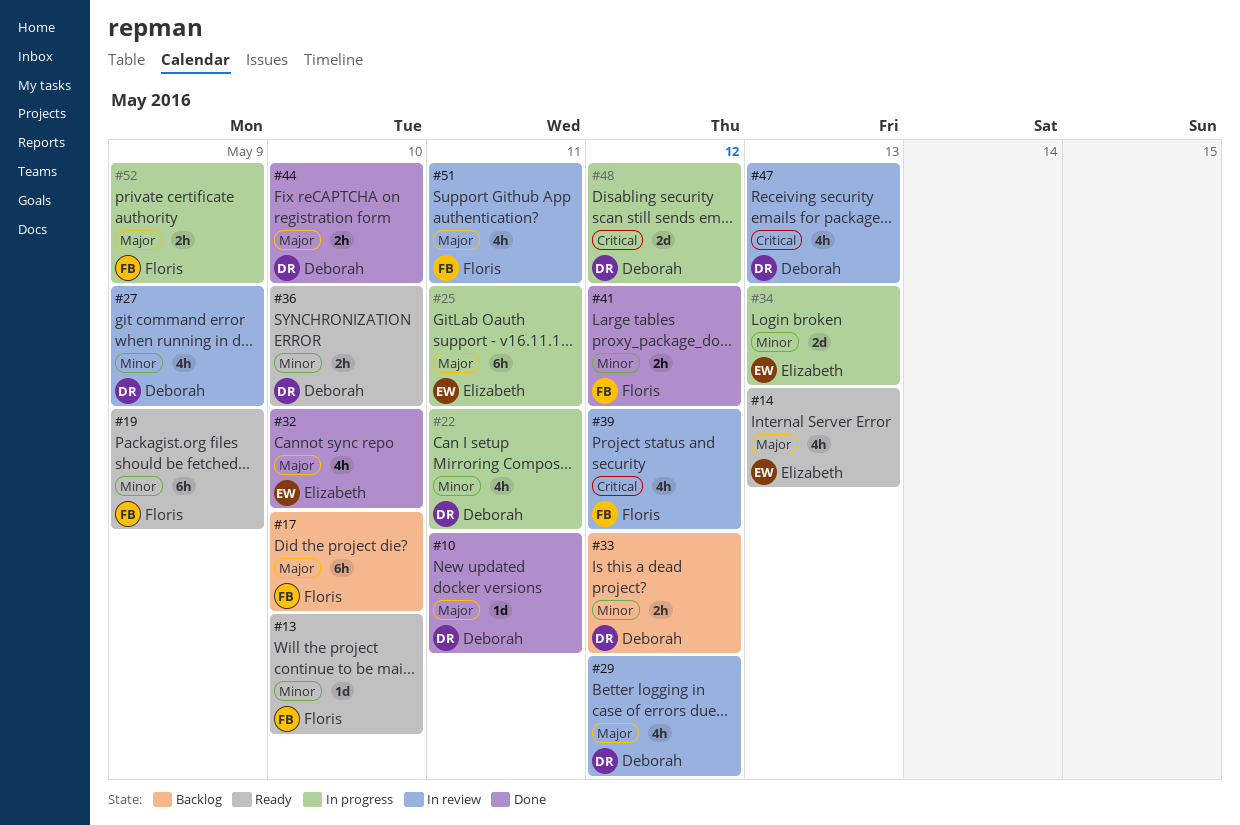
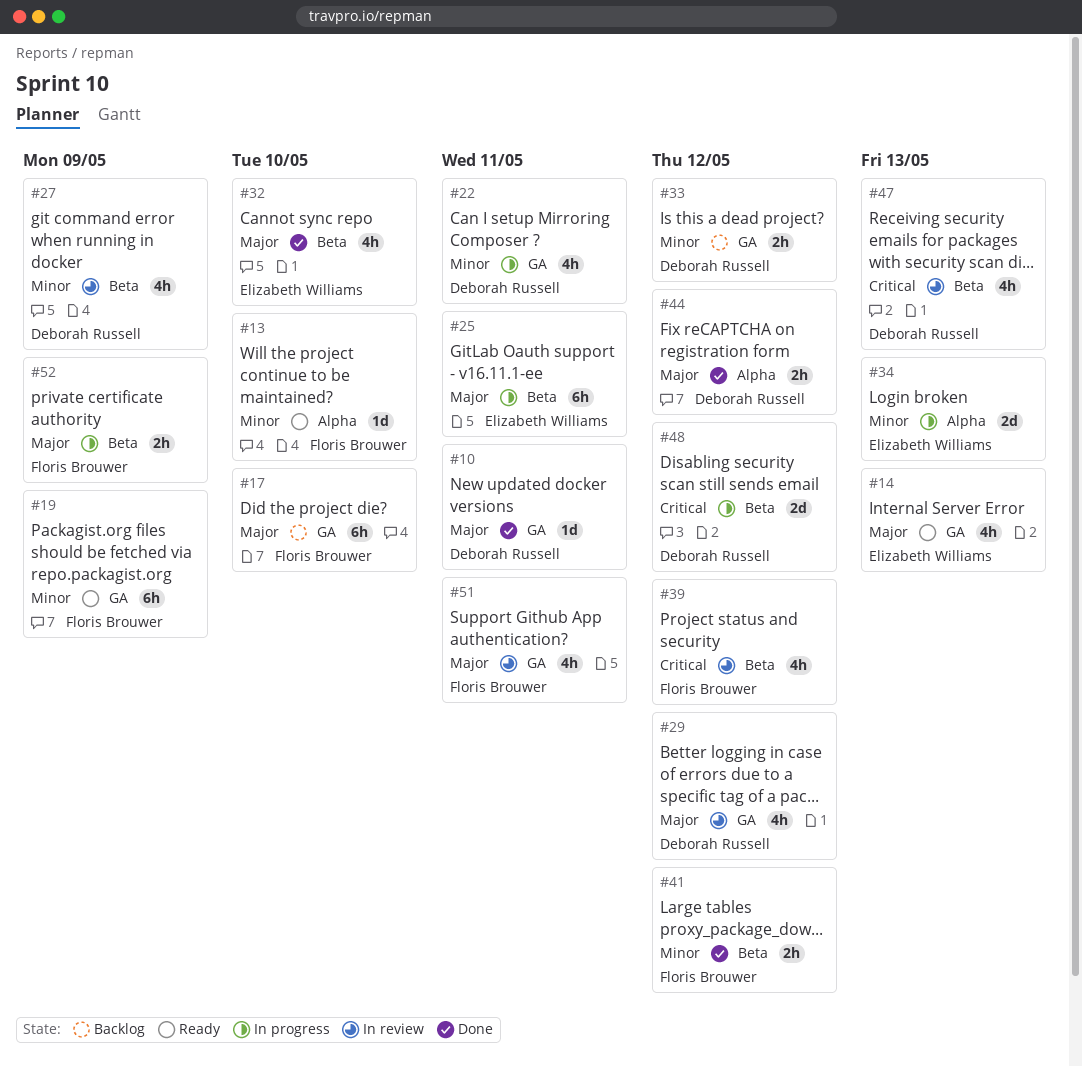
#36: present -> none
#44, due: May 10 -> May 12

